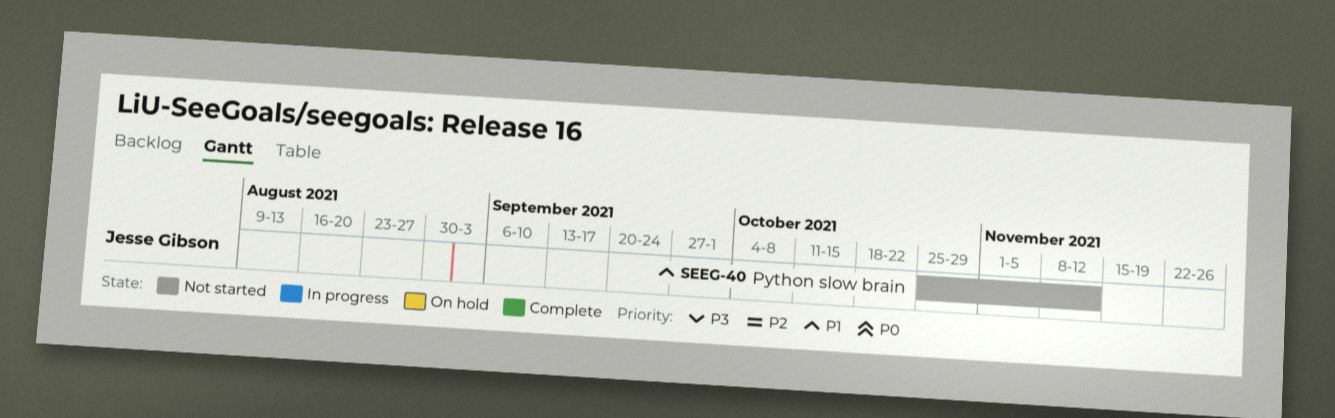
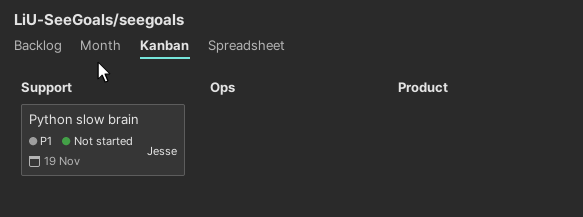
Python slow brain, due: Nov 12 -> Nov 19

